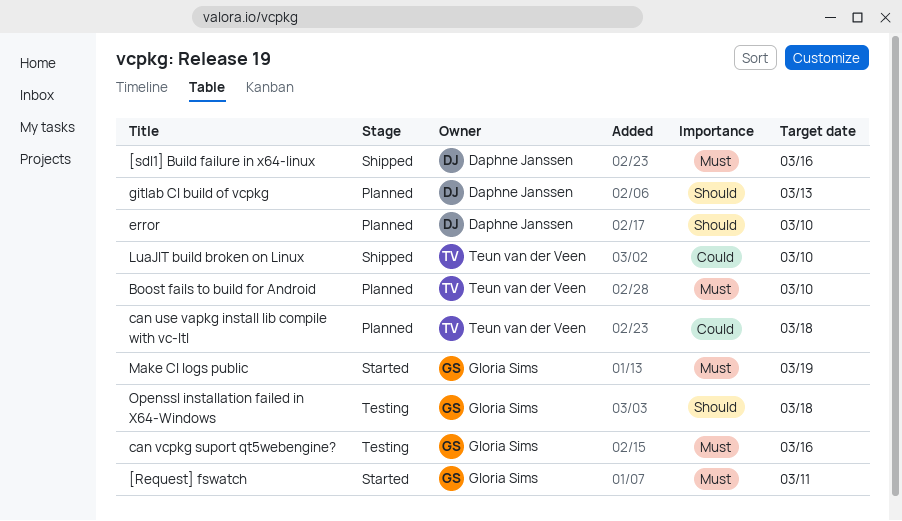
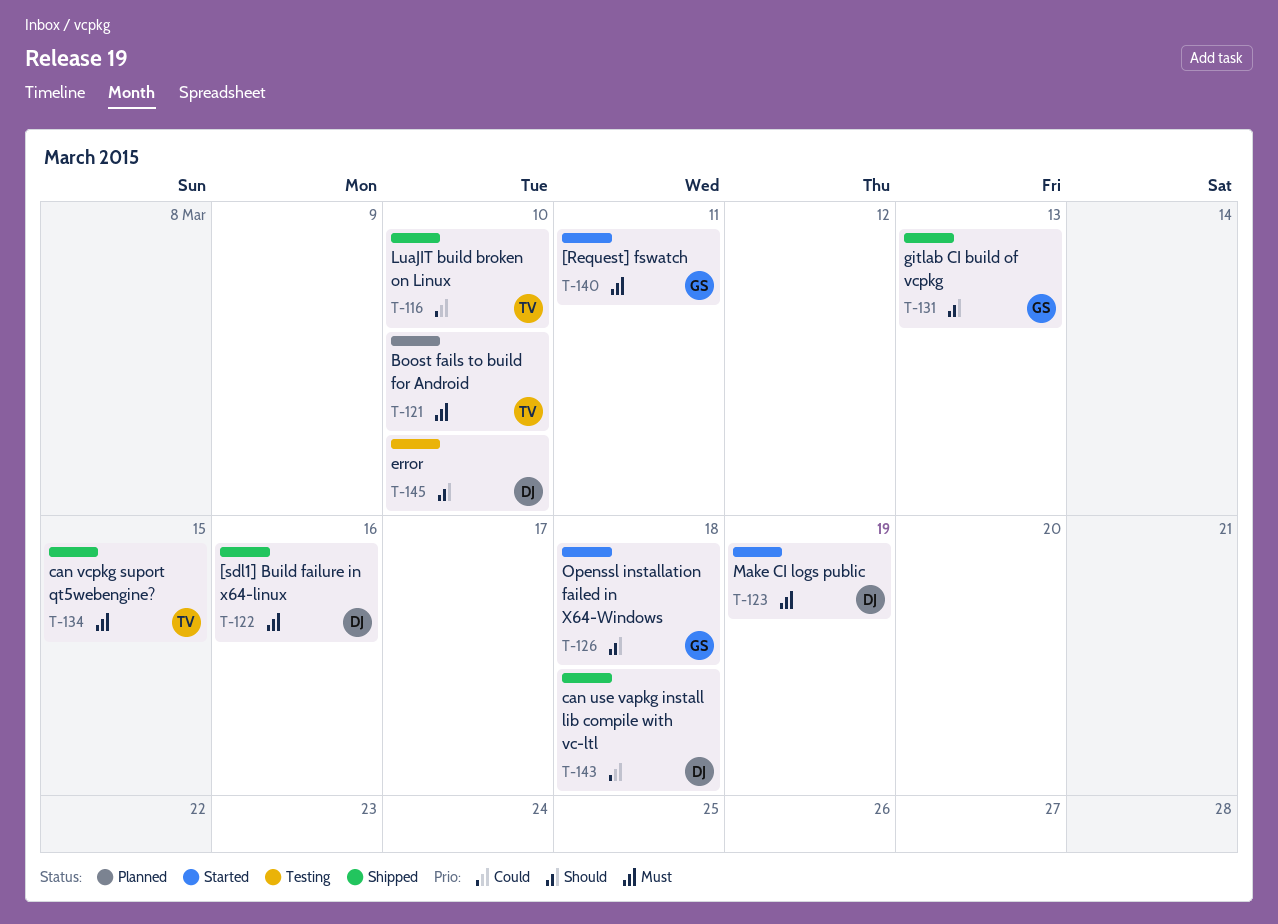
can use vapkg install lib compile with vc-ltl, status: Planned -> Shipped
can use vapkg install lib compile with vc-ltl, owner: Teun van der Veen -> Daphne Janssen
can vcpkg suport qt5webengine?, status: Testing -> Shipped
can vcpkg suport qt5webengine?, owner: Gloria Sims -> Teun van der Veen
can vcpkg suport qt5webengine?, due: Mar 16 -> Mar 15
error, status: Planned -> Testing
gitlab CI build of vcpkg, status: Planned -> Shipped
gitlab CI build of vcpkg, owner: Daphne Janssen -> Gloria Sims
Make CI logs public, owner: Gloria Sims -> Daphne Janssen
Openssl installation failed in X64-Windows, status: Testing -> Started

